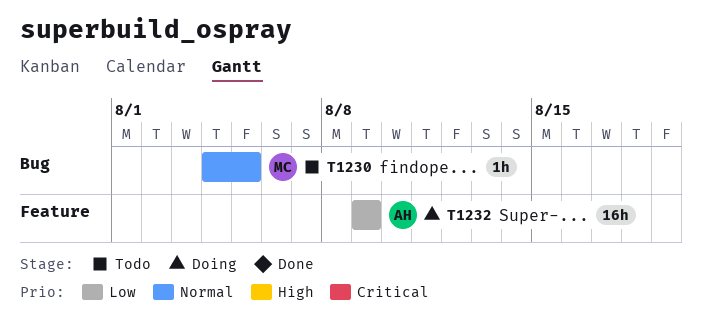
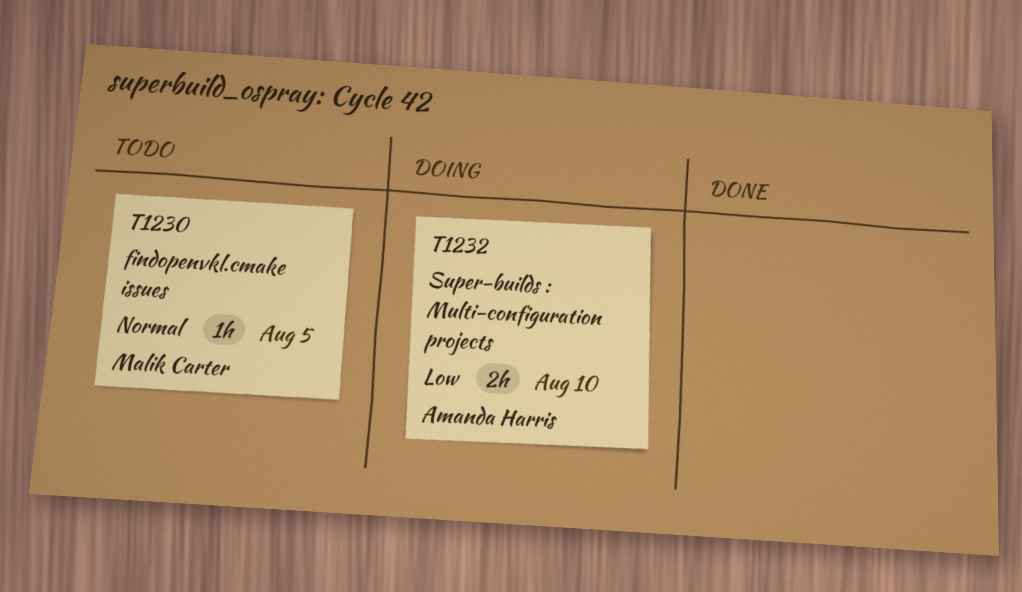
T1232, estimate: 16h -> 2h
T1232, due: Aug 9 -> Aug 10

